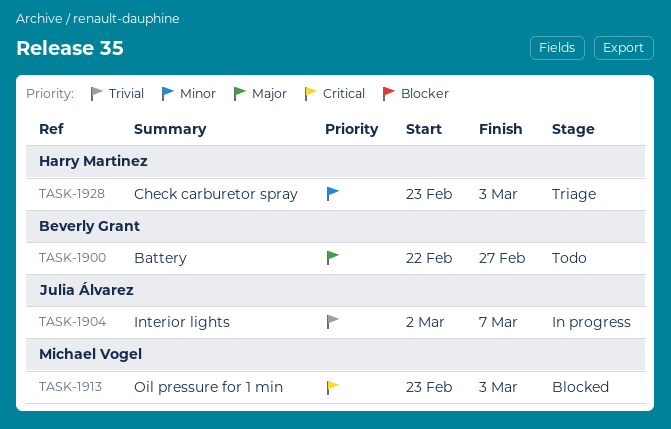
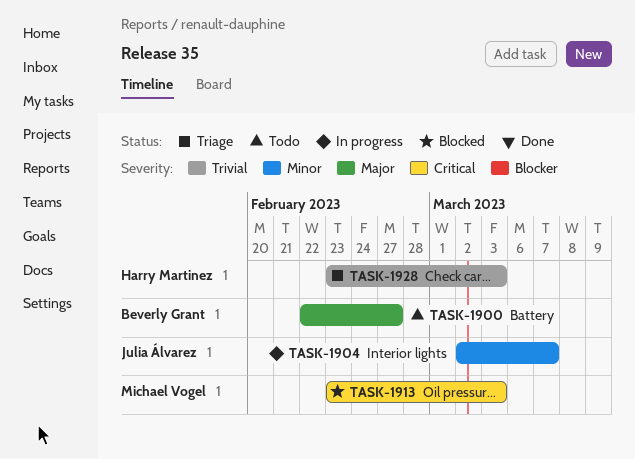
TASK-1904, priority: Trivial -> Minor
TASK-1928, priority: Minor -> Trivial

